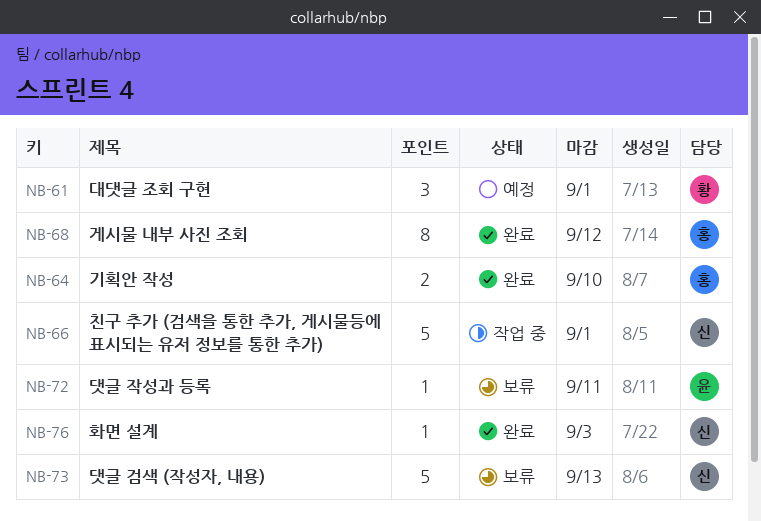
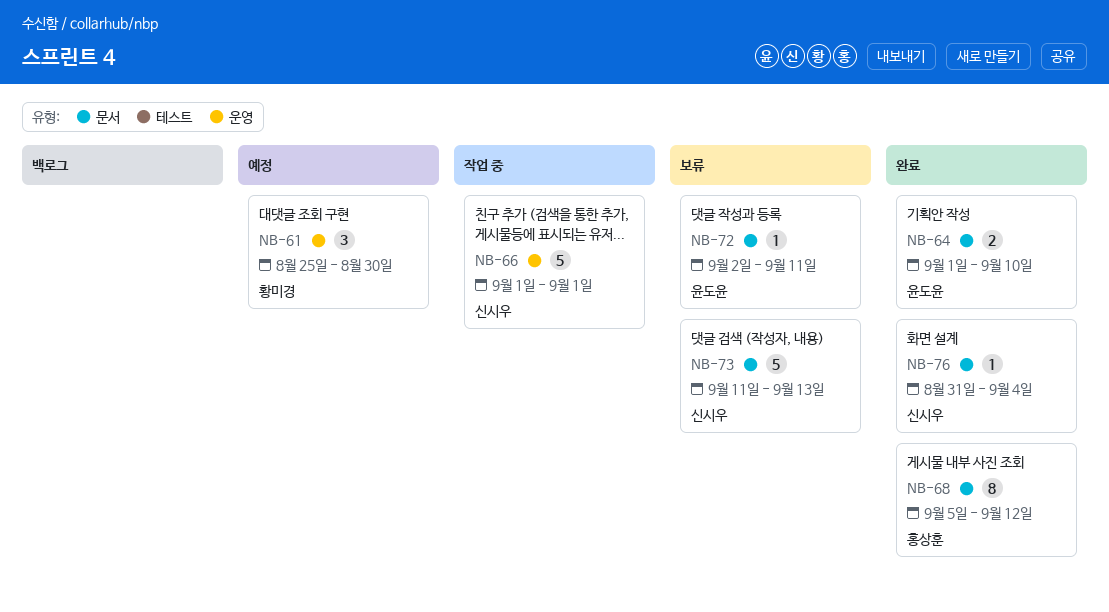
NB-61, due: Sep 1 -> Aug 30
NB-64, owner: 홍상훈 -> 윤도윤
NB-76, due: Sep 3 -> Sep 4

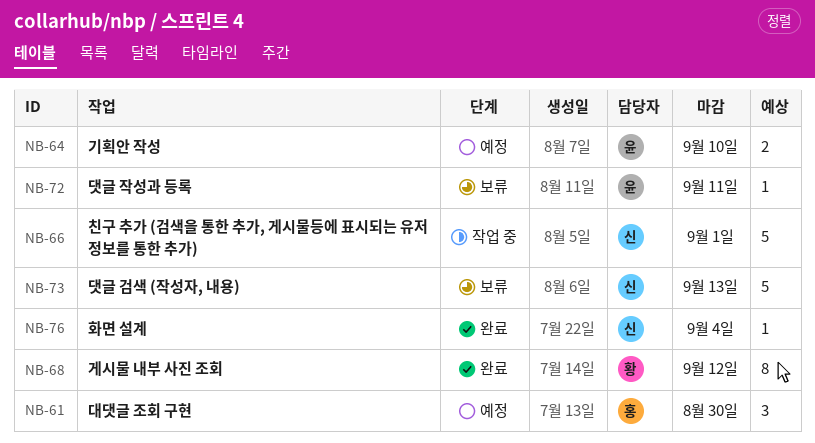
NB-61, owner: 황미경 -> 홍상훈
NB-64, status: 완료 -> 예정
NB-68, owner: 홍상훈 -> 황미경

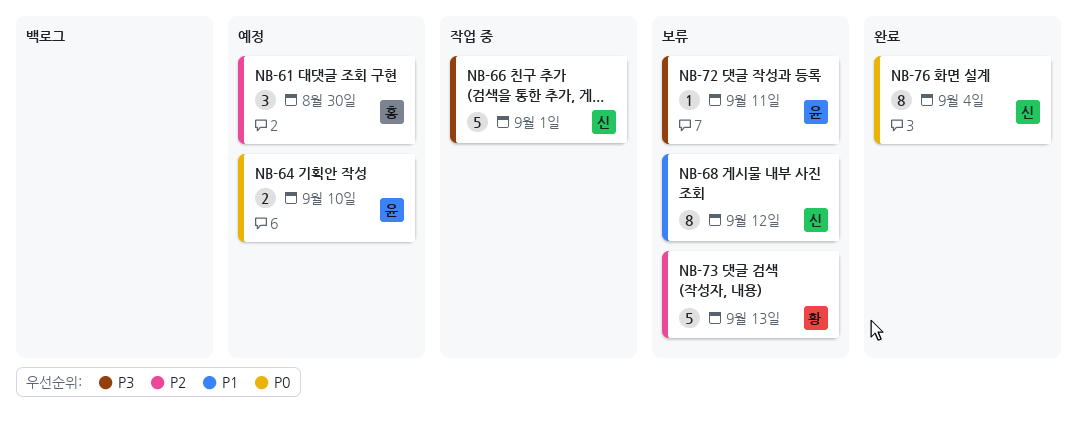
NB-68, status: 완료 -> 보류
NB-68, owner: 황 -> 신
NB-73, owner: 신 -> 황
NB-76, estimate: 1 -> 8

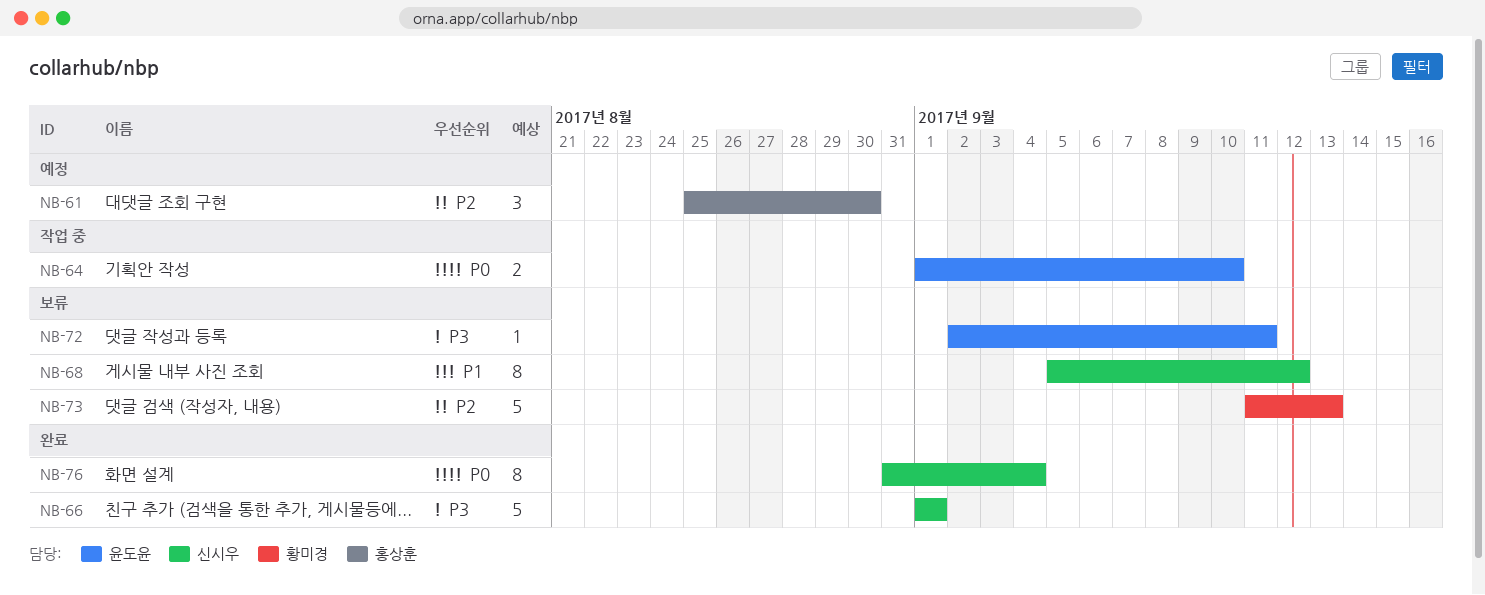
NB-64, status: 예정 -> 작업 중
NB-66, status: 작업 중 -> 완료

